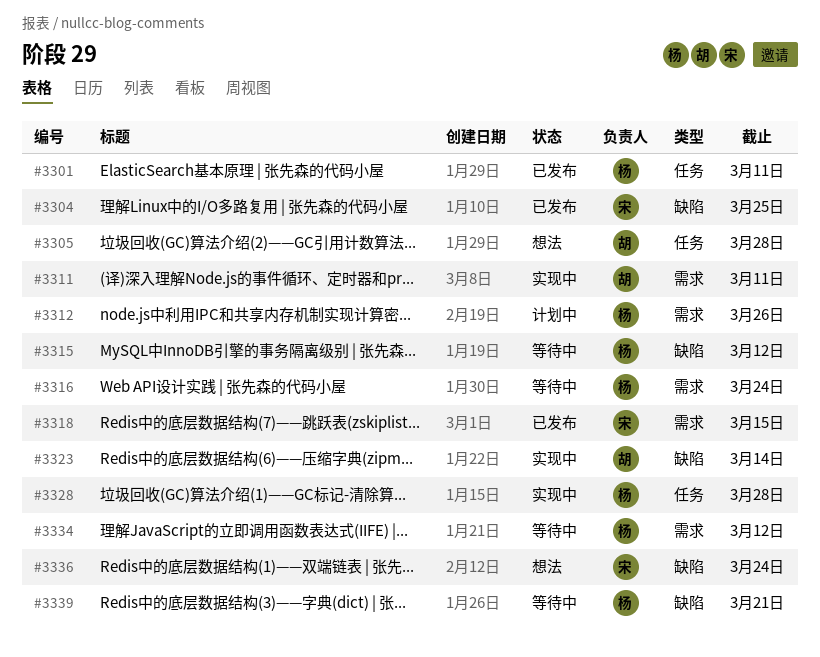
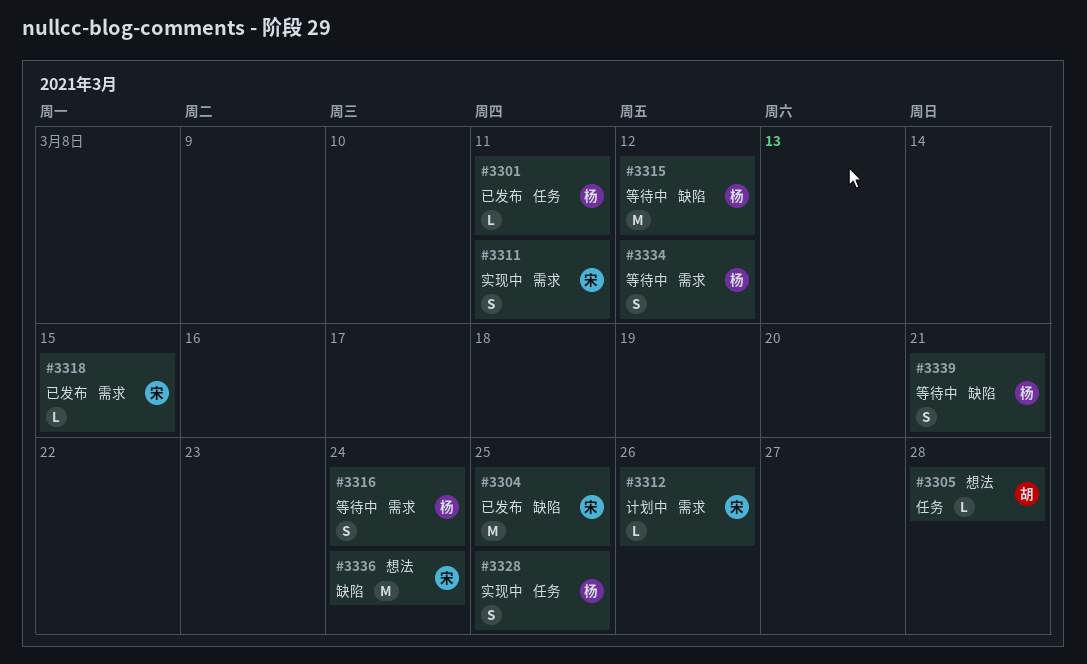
#3311, owner: 胡 -> 宋
#3312, owner: 杨 -> 宋
#3323: present -> none
#3328, due: Mar 28 -> Mar 25

